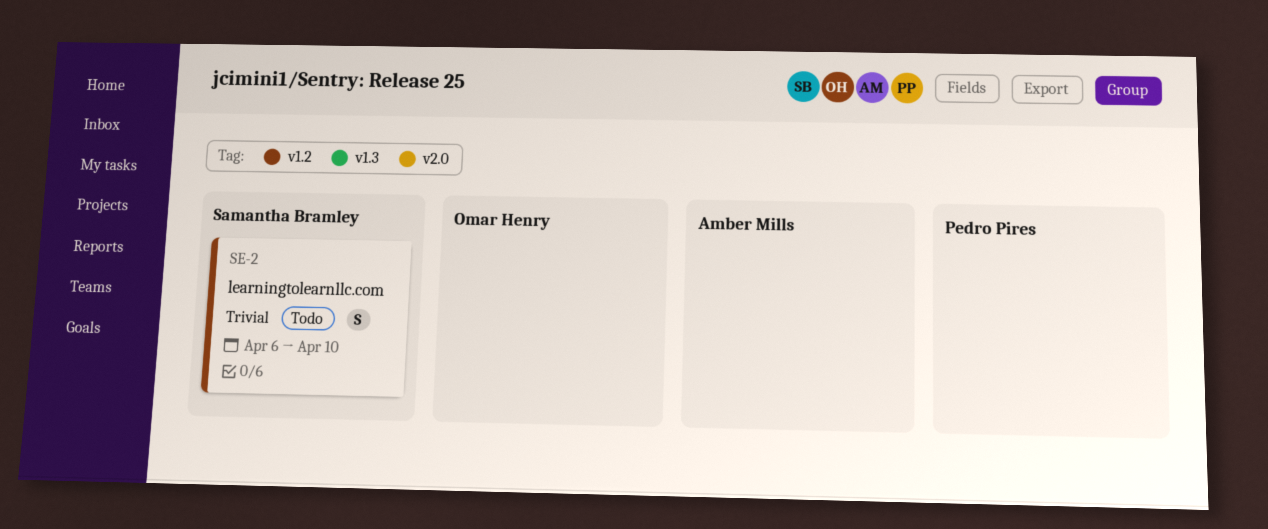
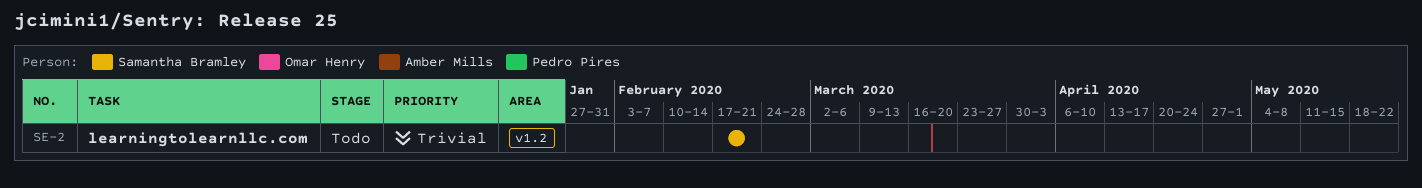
SE-2, start: Apr 6 -> Feb 17
SE-2, due: Apr 10 -> Feb 21

